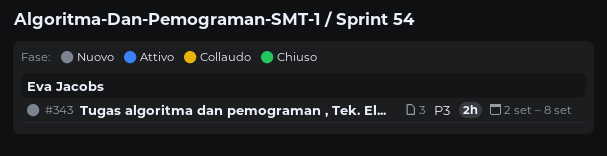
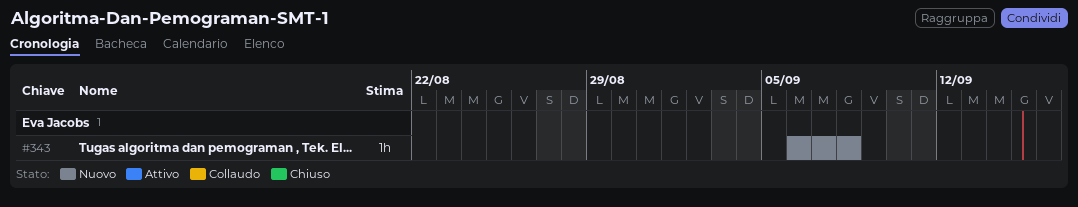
#343, estimate: 2h -> 1h
#343, start: Sep 2 -> Sep 6

